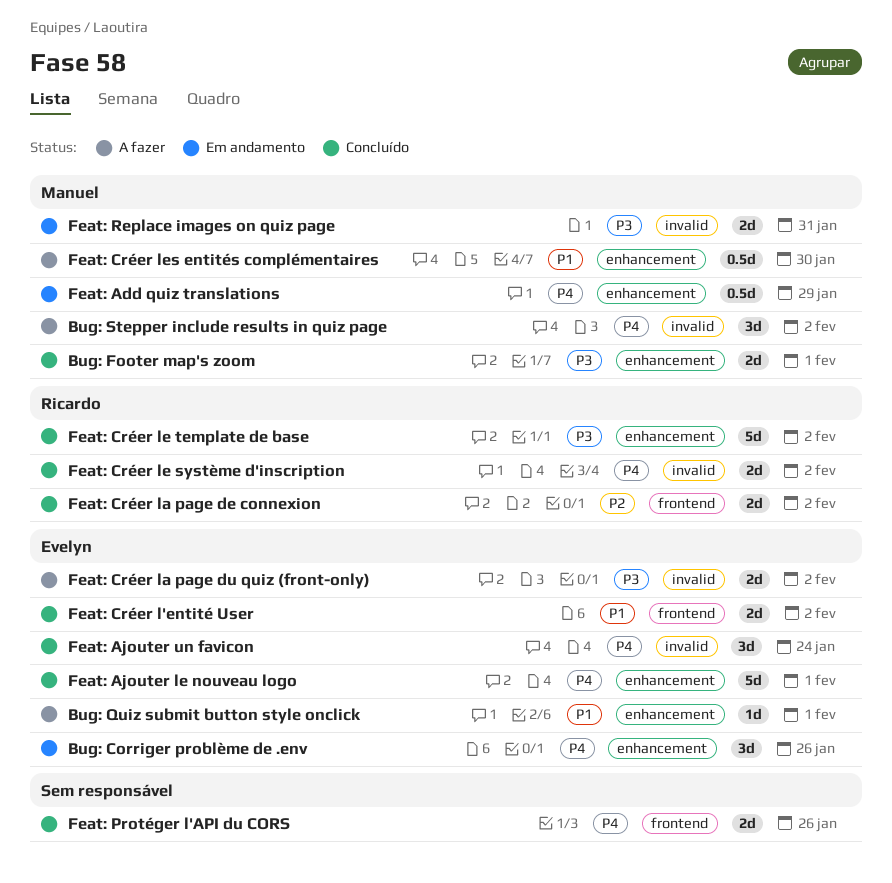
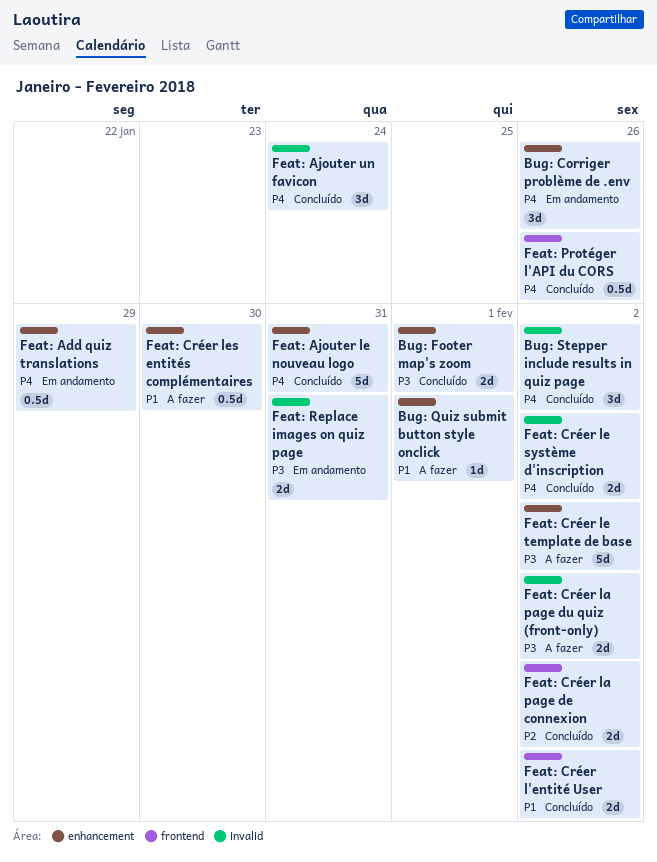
Bug: Stepper include results in quiz page, status: A fazer -> Concluído
Feat: Ajouter le nouveau logo, due: Feb 1 -> Jan 31
Feat: Créer le template de base, status: Concluído -> A fazer
Feat: Protéger l'API du CORS, estimate: 2d -> 0.5d

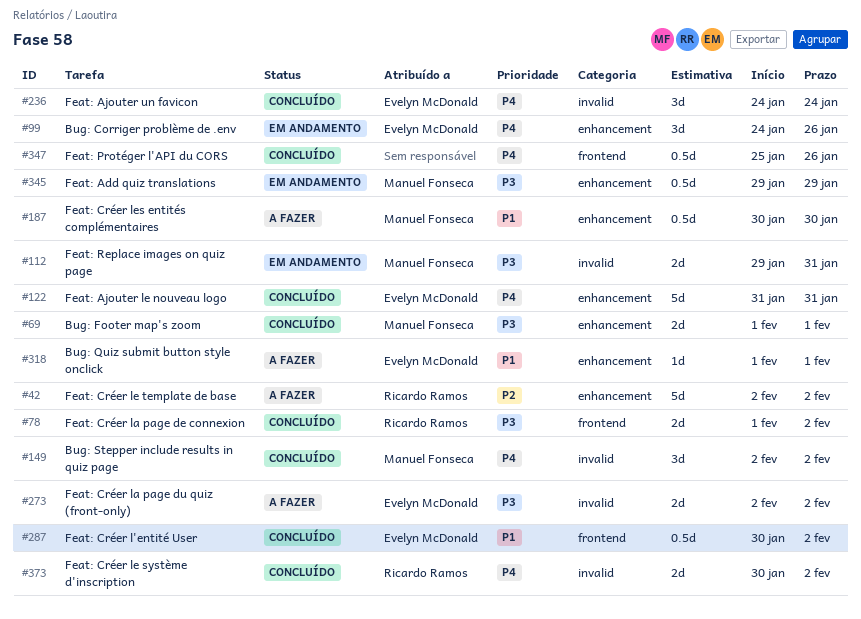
Feat: Add quiz translations, priority: P4 -> P3
Feat: Créer l'entité User, estimate: 2d -> 0.5d
Feat: Créer la page de connexion, priority: P2 -> P3
Feat: Créer le template de base, priority: P3 -> P2

